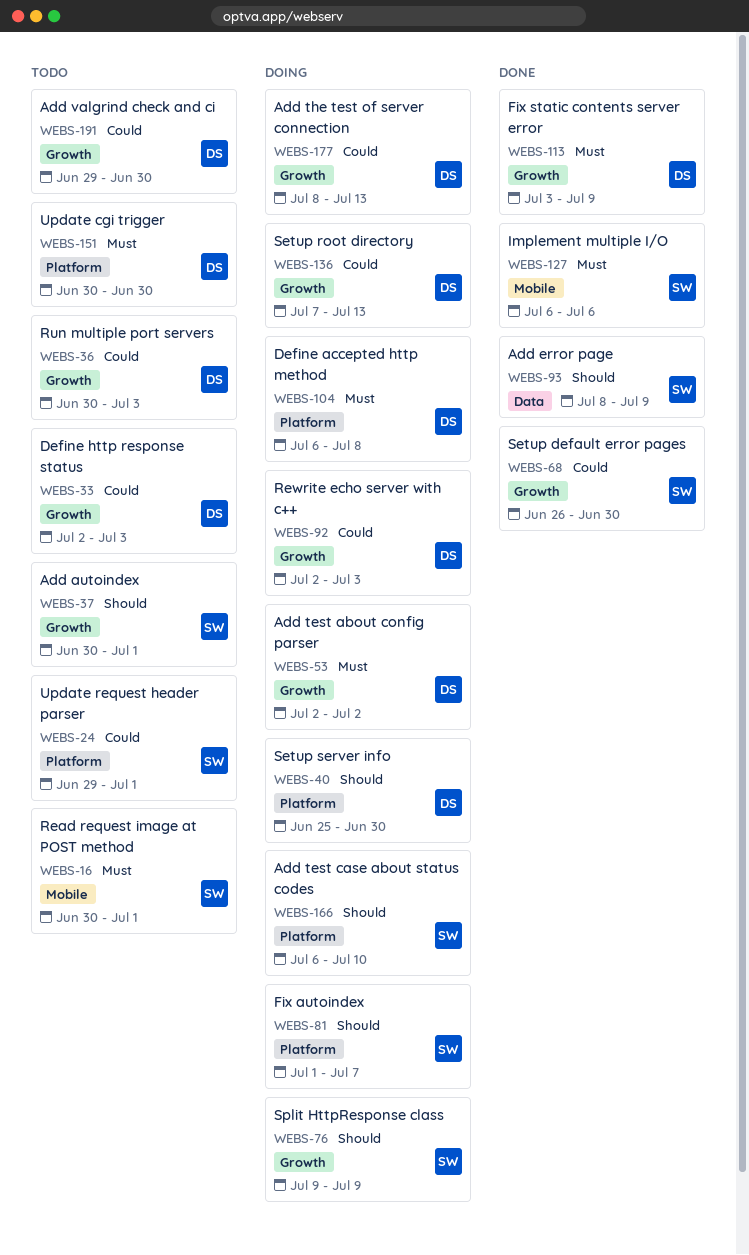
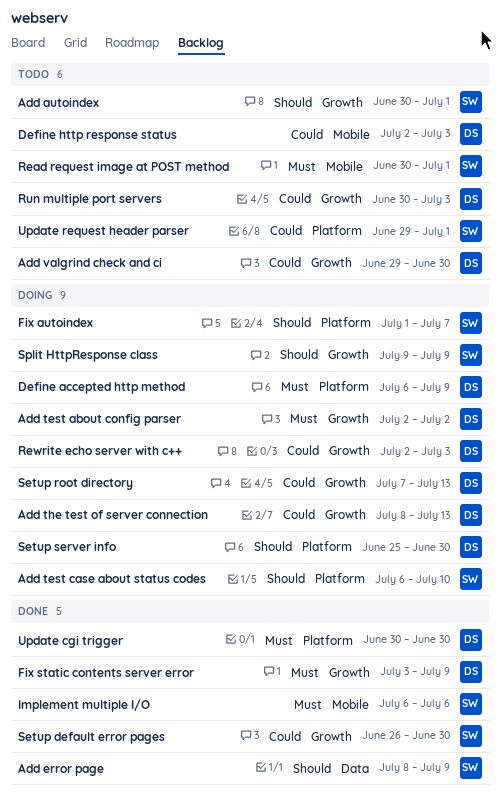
Define accepted http method, due: Jul 8 -> Jul 9
Define http response status, label: Growth -> Mobile
Update cgi trigger, status: Todo -> Done

